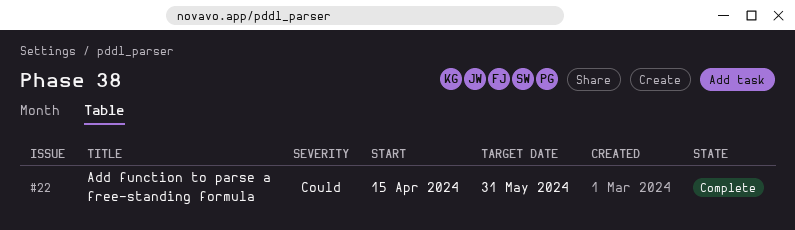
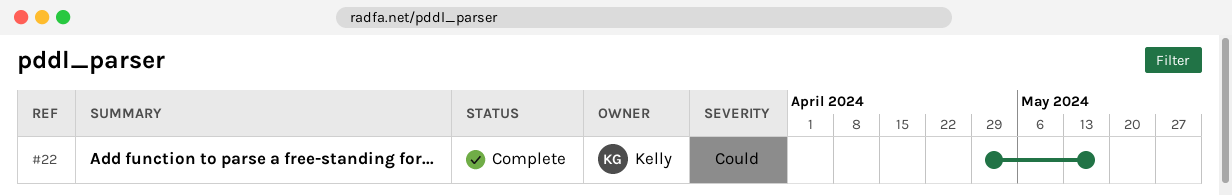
#22, start: Apr 15 -> Apr 29
#22, due: May 31 -> May 17

